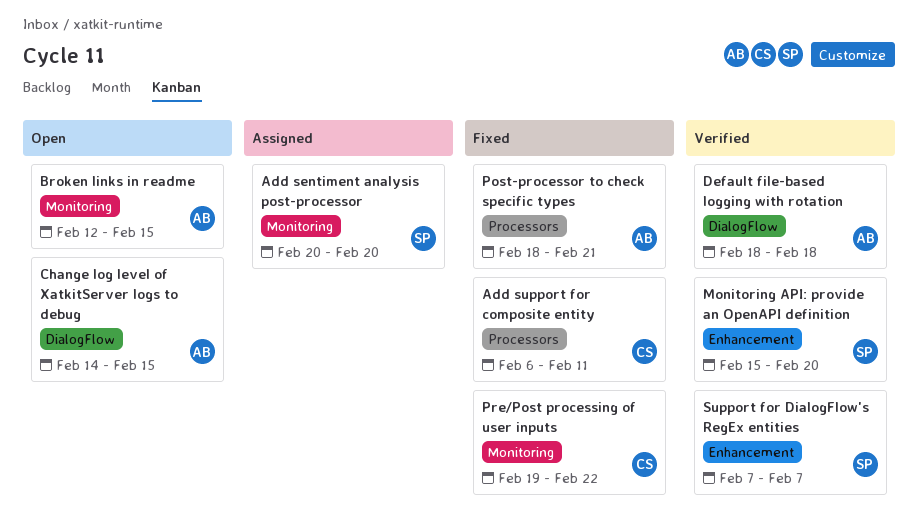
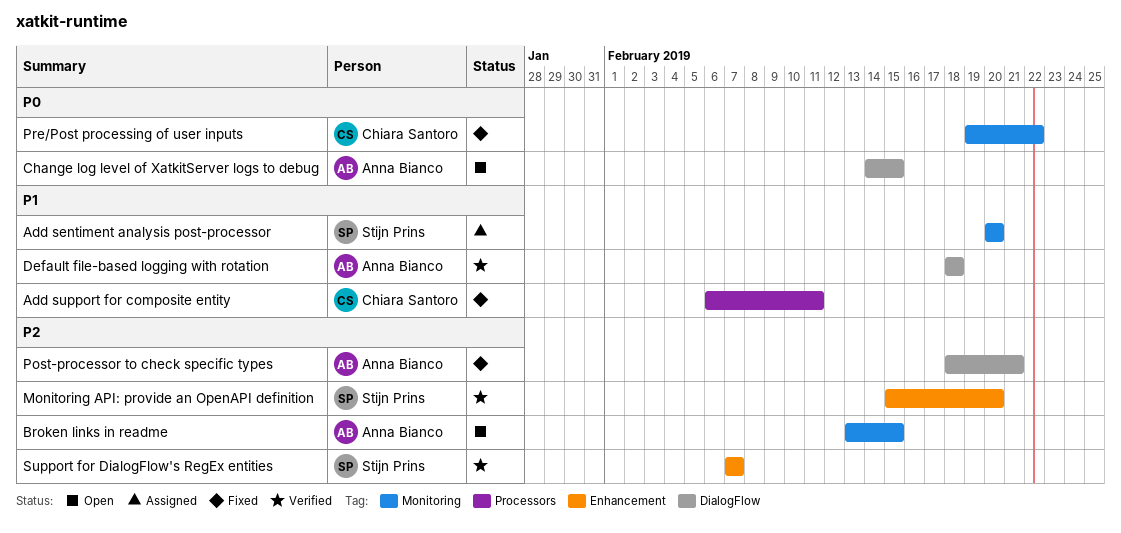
Broken links in readme, start: Feb 12 -> Feb 13
Post-processor to check specific types, label: Processors -> DialogFlow

